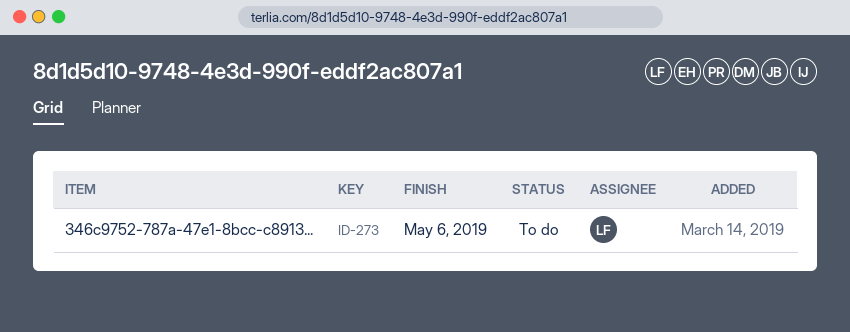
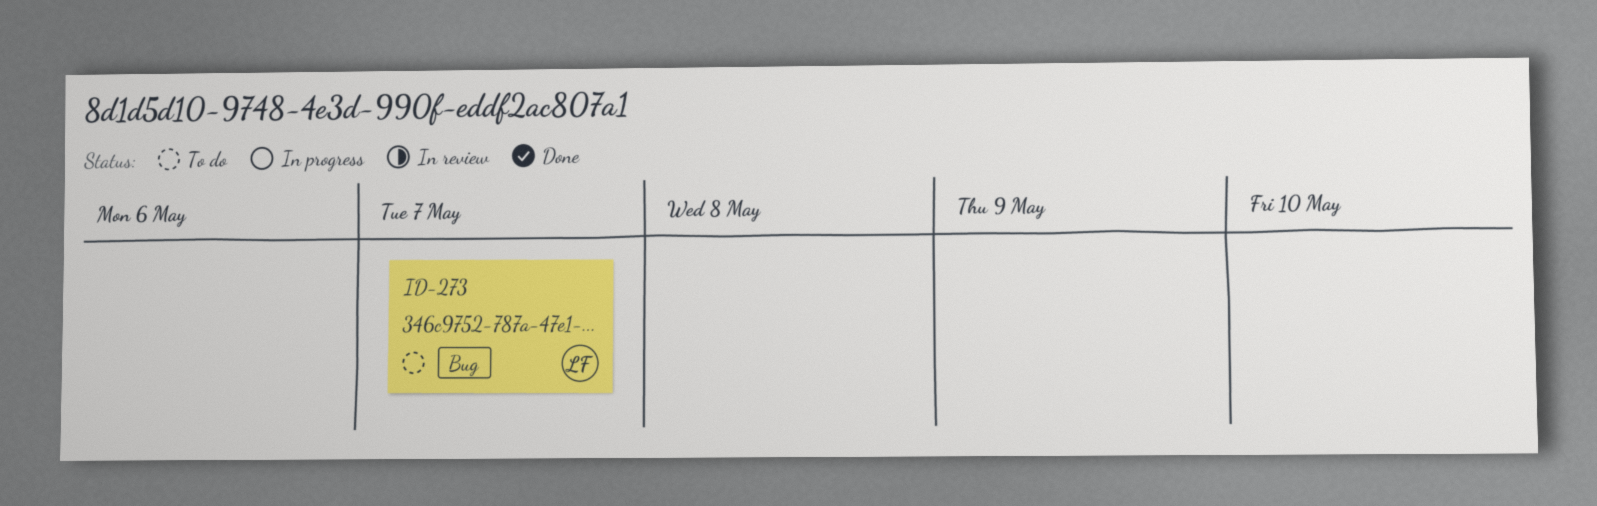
ID-273, due: May 6 -> May 7

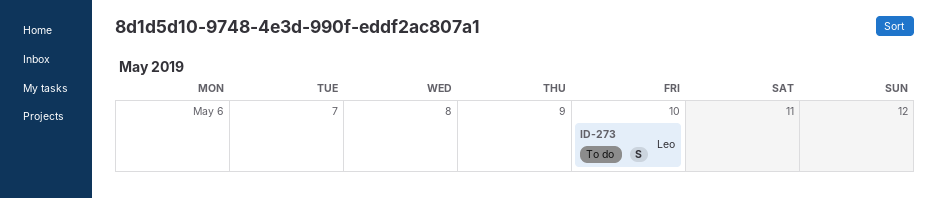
ID-273, due: May 7 -> May 10

